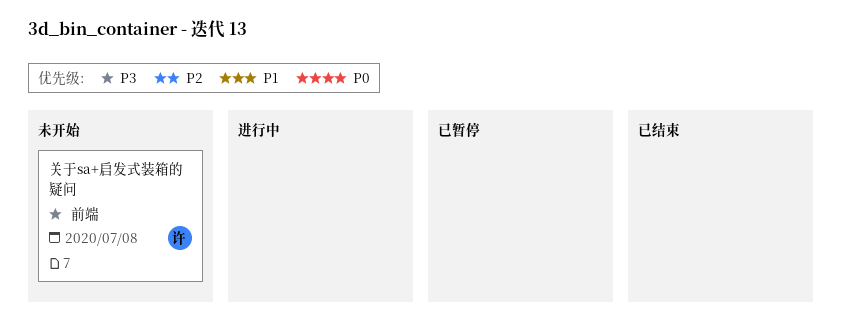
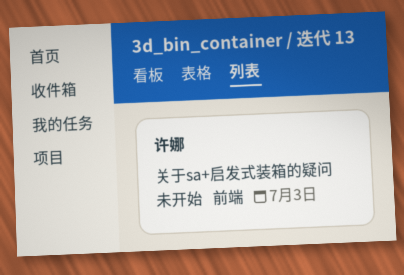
关于sa+启发式装箱的疑问, due: Jul 8 -> Jul 3

